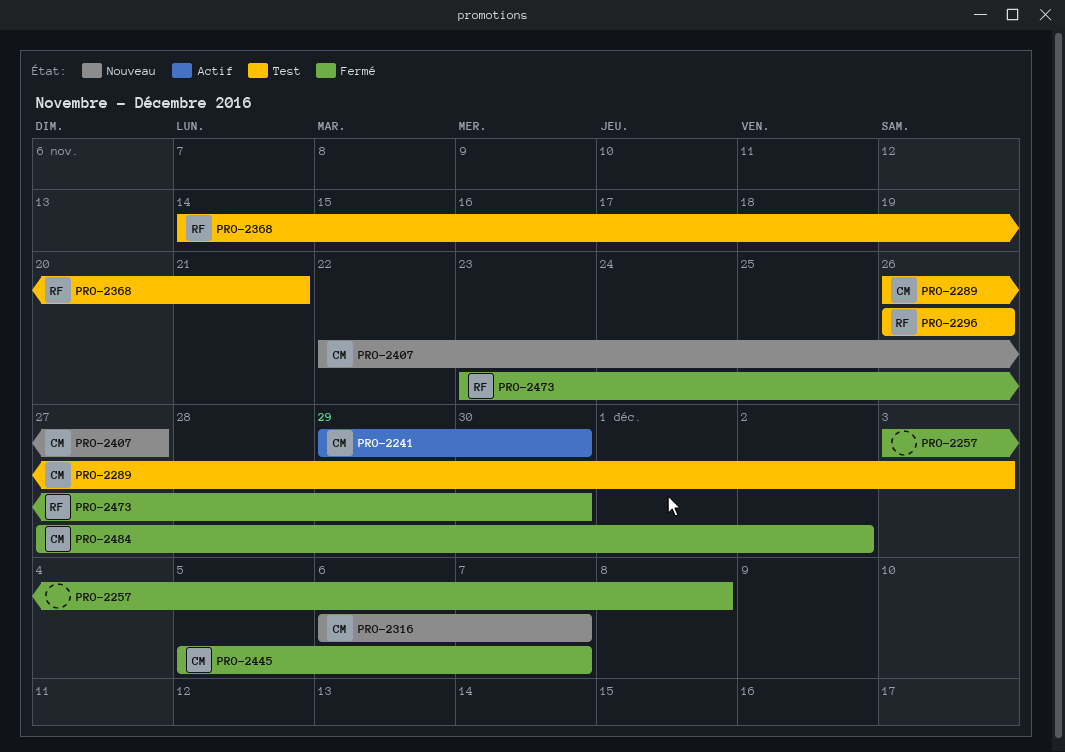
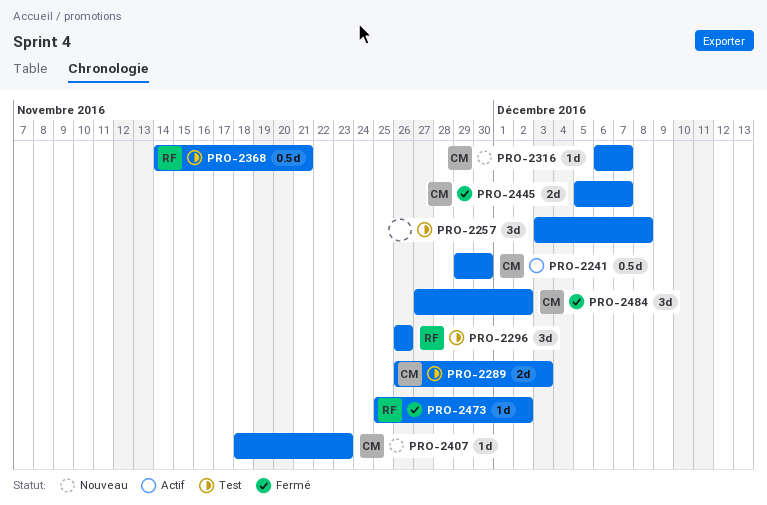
PRO-2257, status: Fermé -> Test
PRO-2407, start: Nov 22 -> Nov 18
PRO-2407, due: Nov 27 -> Nov 23
PRO-2473, start: Nov 23 -> Nov 25
PRO-2473, due: Nov 30 -> Dec 2

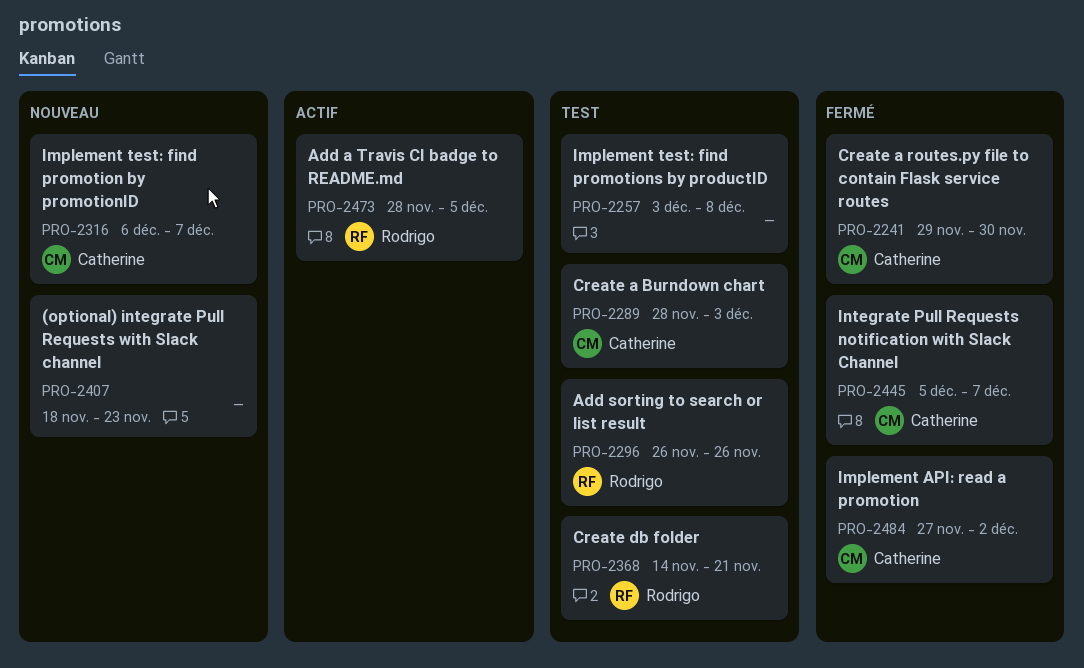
PRO-2241, status: Actif -> Fermé
PRO-2289, start: Nov 26 -> Nov 28
PRO-2407, owner: Catherine -> none
PRO-2473, status: Fermé -> Actif
PRO-2473, start: Nov 25 -> Nov 28
PRO-2473, due: Dec 2 -> Dec 5

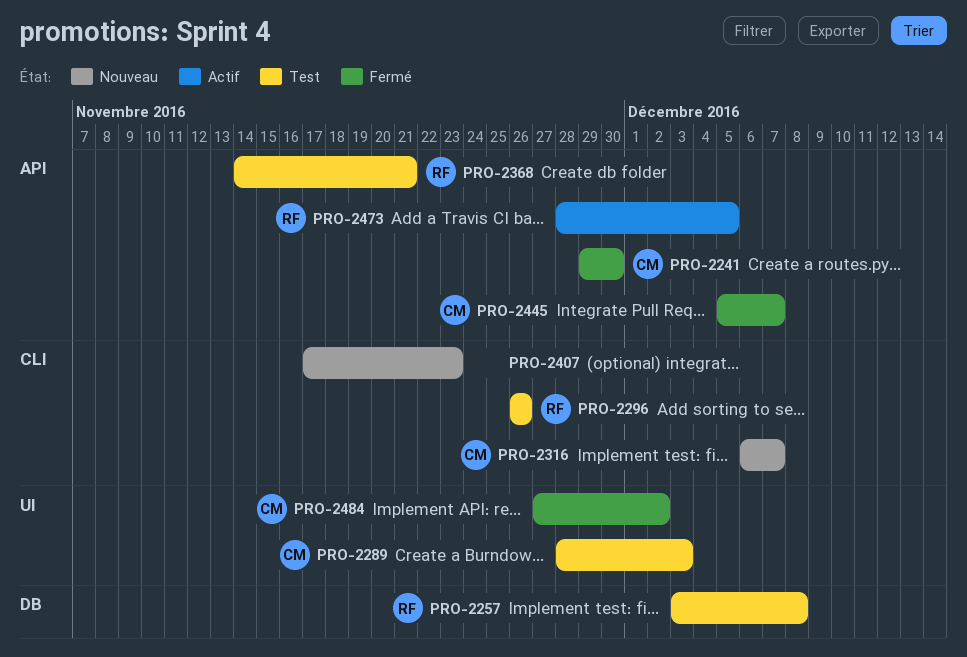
PRO-2257, owner: none -> Rodrigo
PRO-2407, start: Nov 18 -> Nov 17

